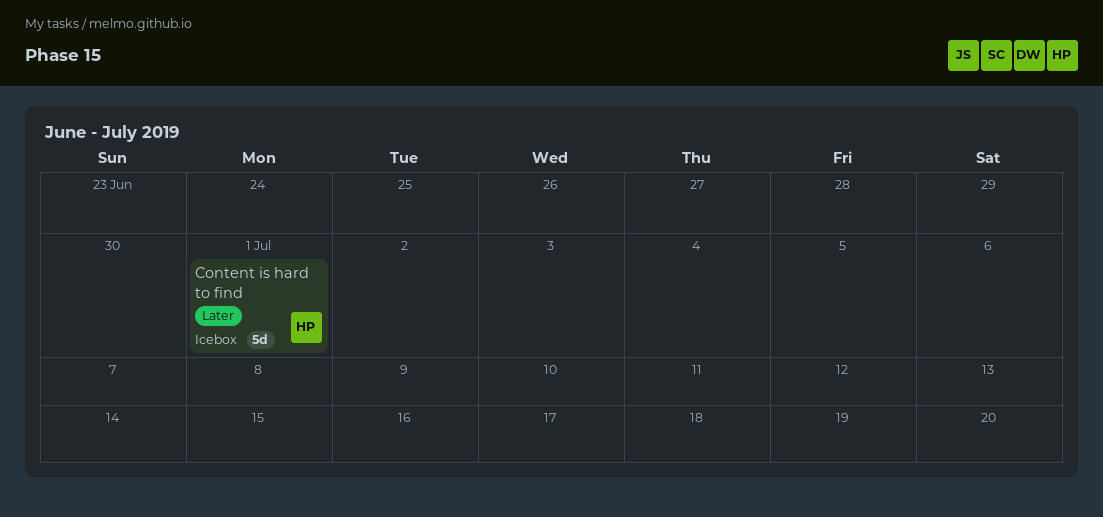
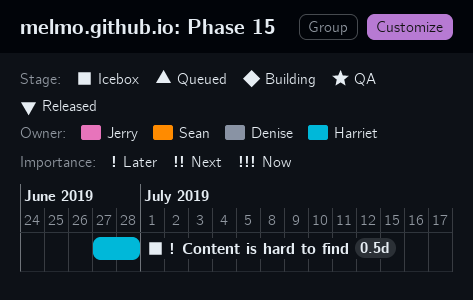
Content is hard to find, estimate: 5d -> 0.5d
Content is hard to find, due: Jul 1 -> Jun 28

